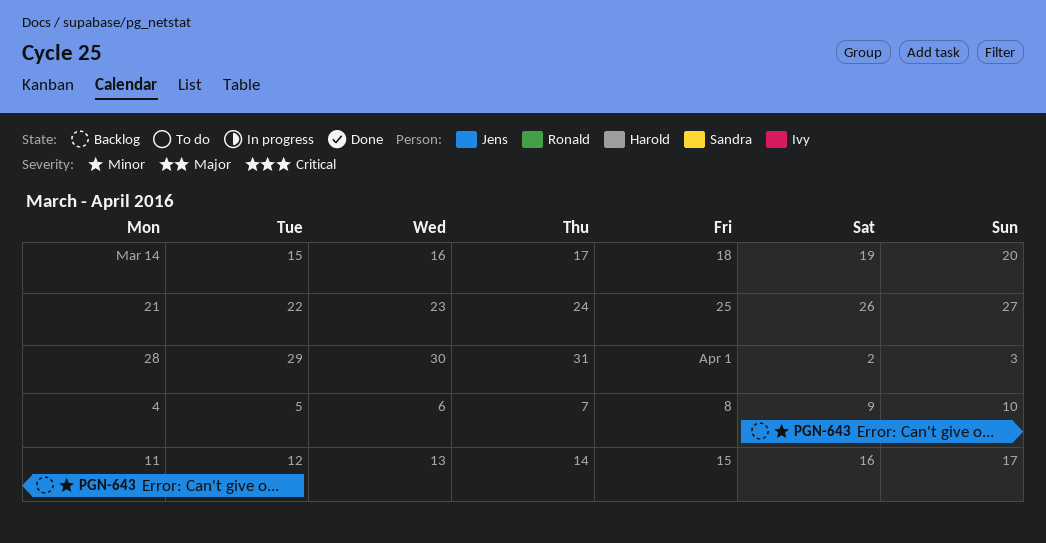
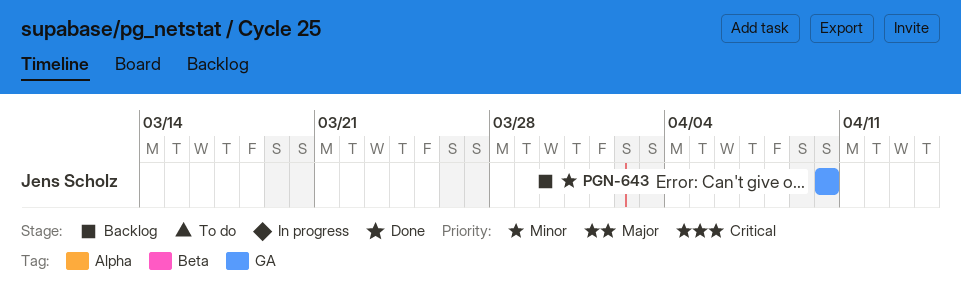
PGN-643, start: Apr 9 -> Apr 10
PGN-643, due: Apr 12 -> Apr 10

